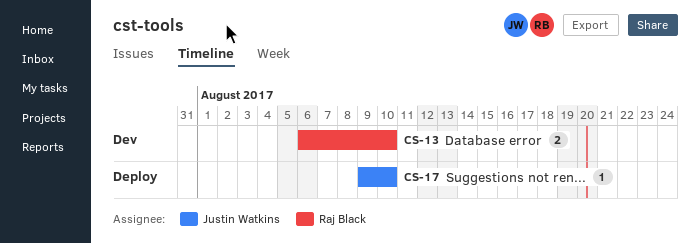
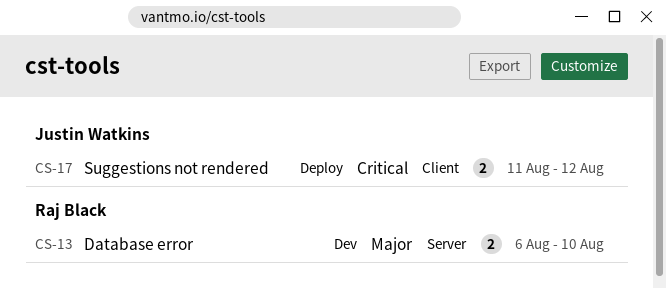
CS-17, estimate: 1 -> 2
CS-17, start: Aug 9 -> Aug 11
CS-17, due: Aug 10 -> Aug 12

